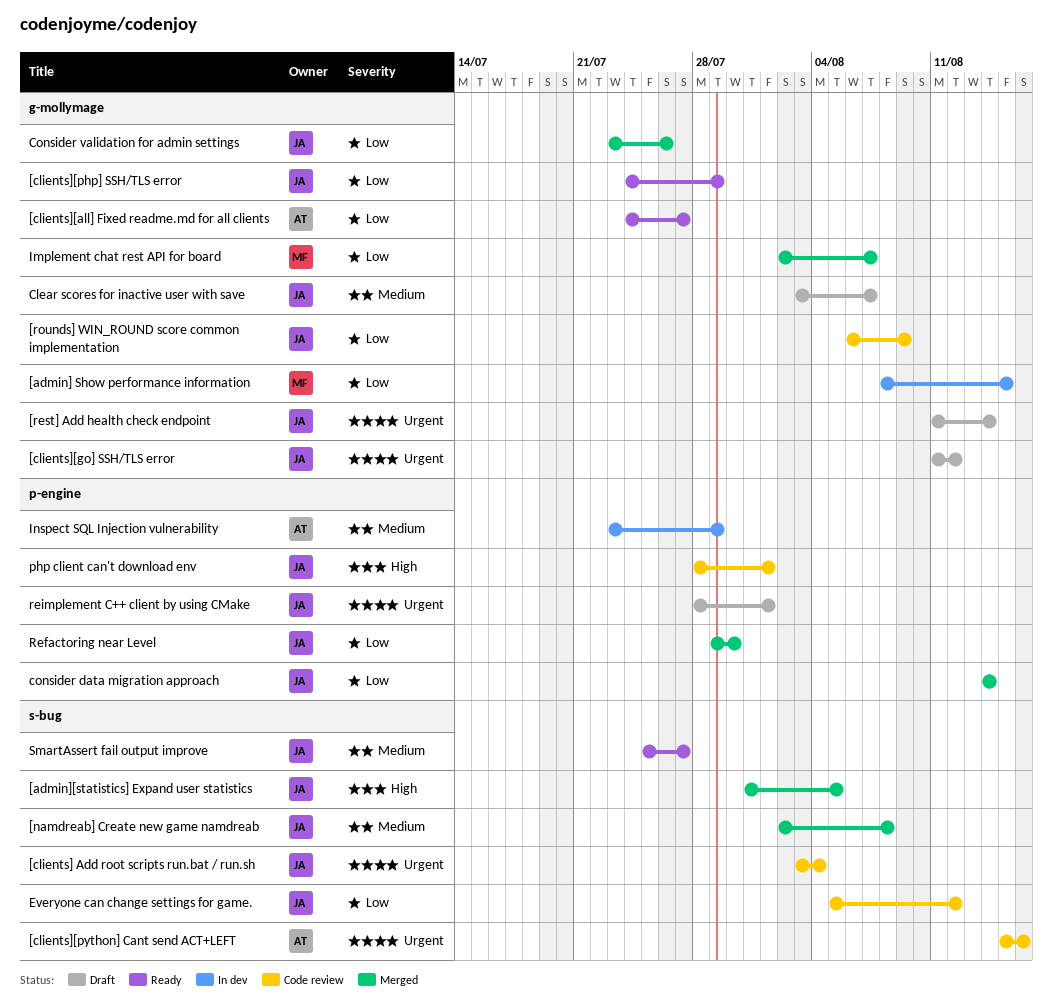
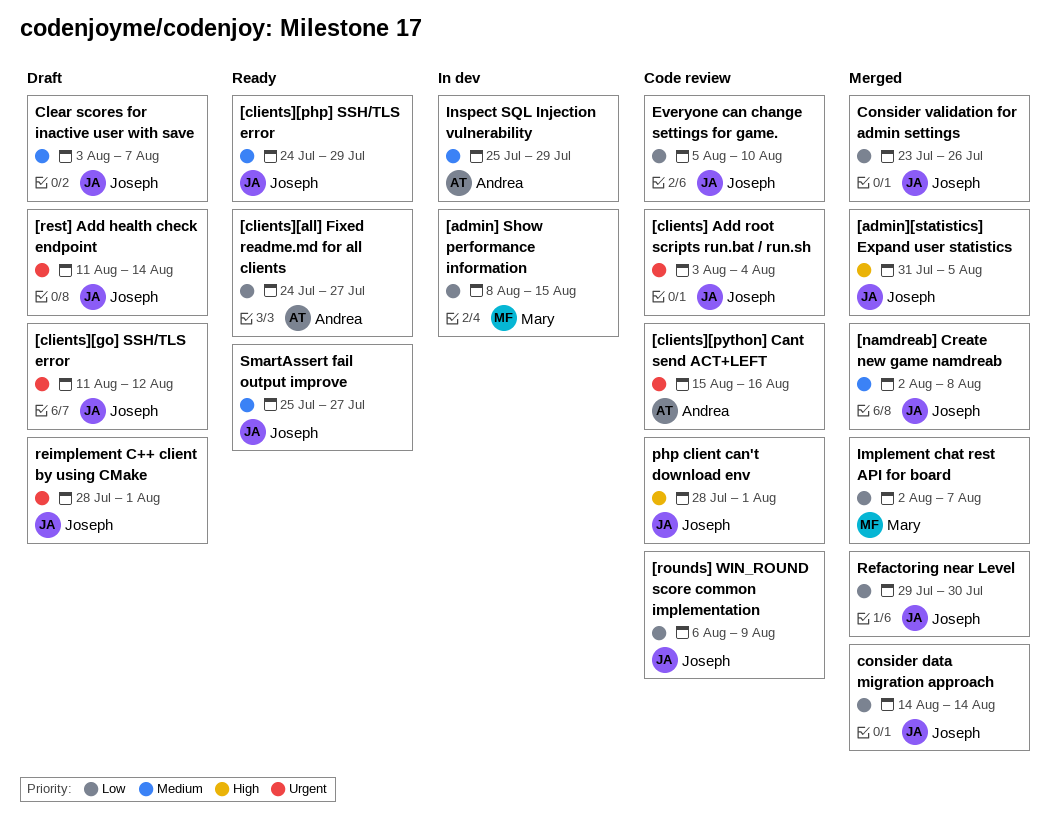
[clients][php] SSH/TLS error, priority: Low -> Medium
Everyone can change settings for game., due: Aug 12 -> Aug 10
Inspect SQL Injection vulnerability, start: Jul 23 -> Jul 25

